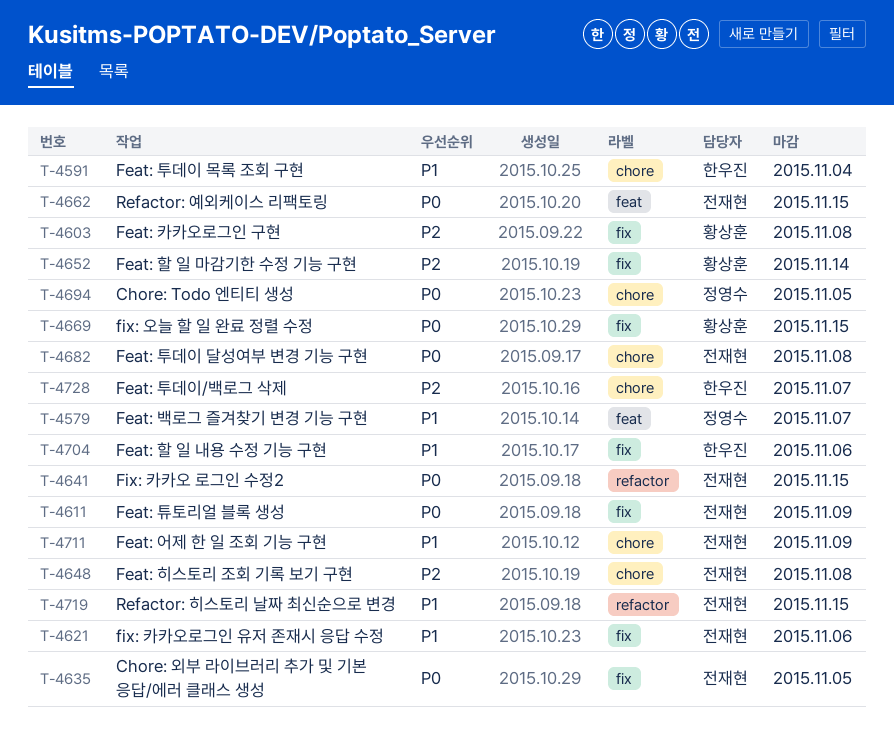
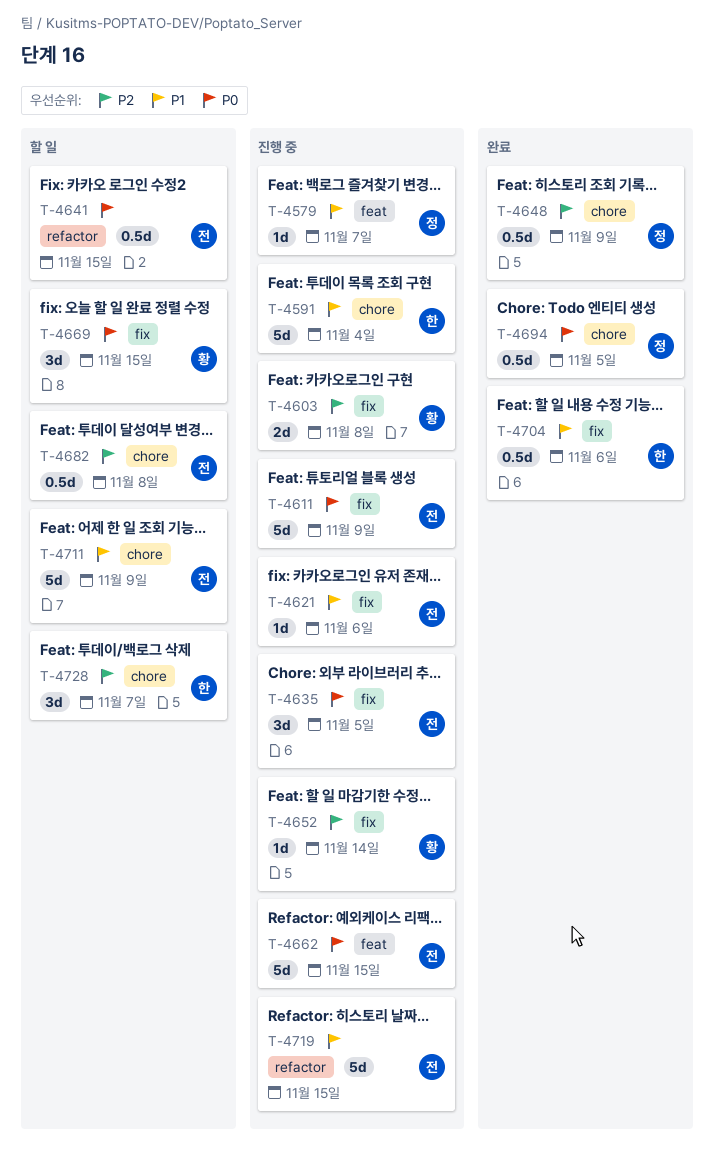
T-4648, owner: 전재현 -> 정영수
T-4648, due: Nov 8 -> Nov 9
T-4682, priority: P0 -> P2

